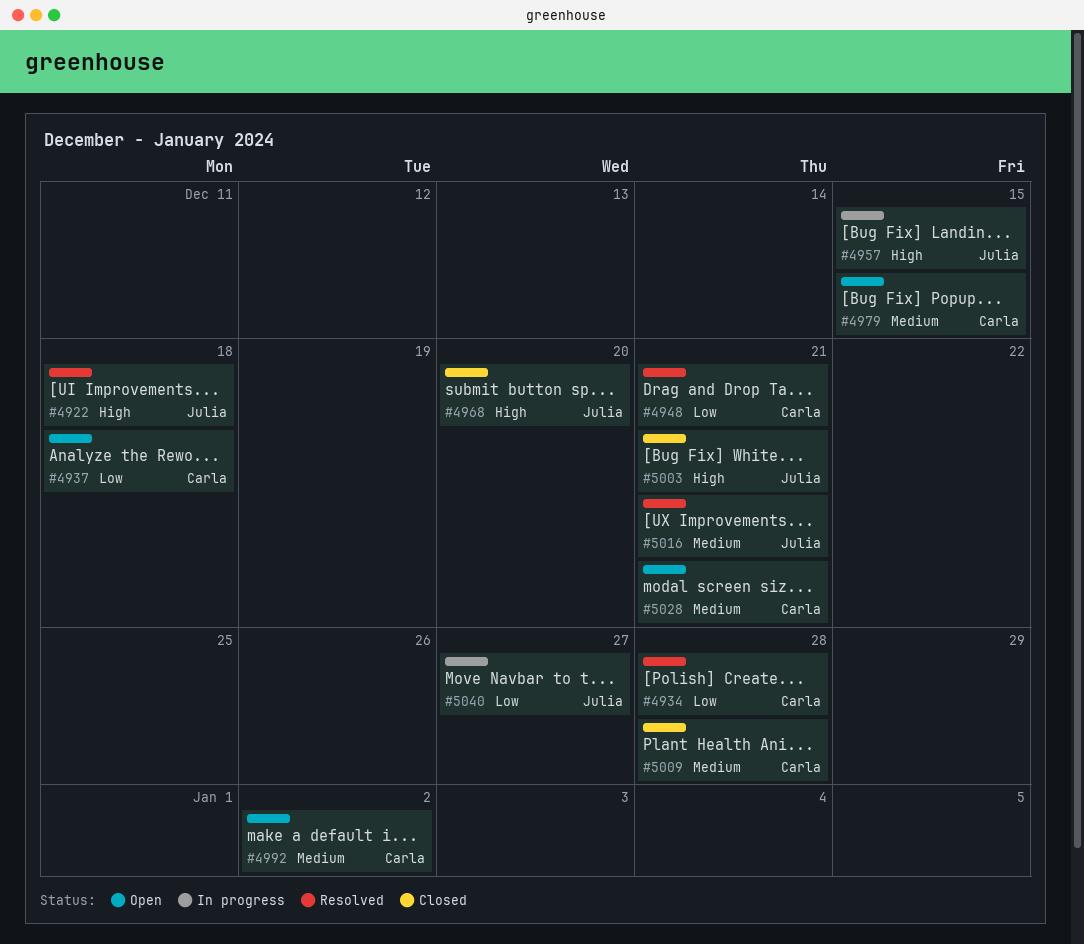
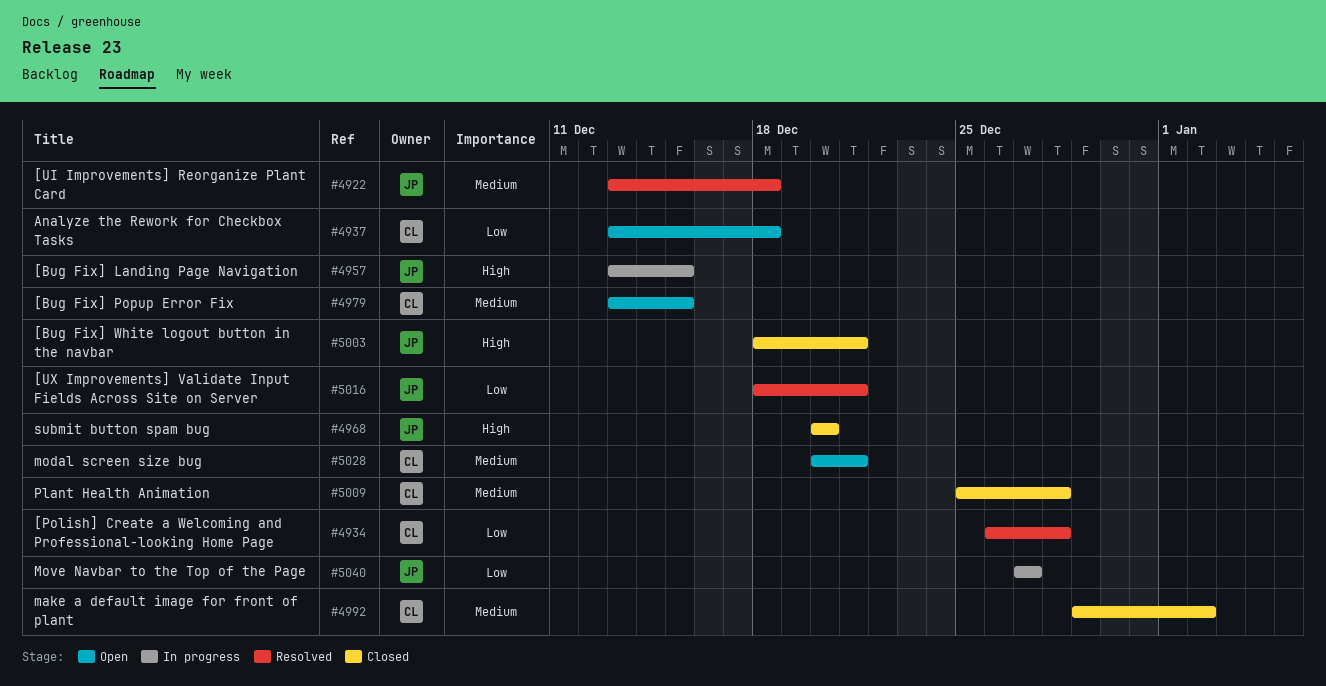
#4922, priority: High -> Medium
#4948: present -> none
#4992, status: Open -> Closed
#5016, priority: Medium -> Low

